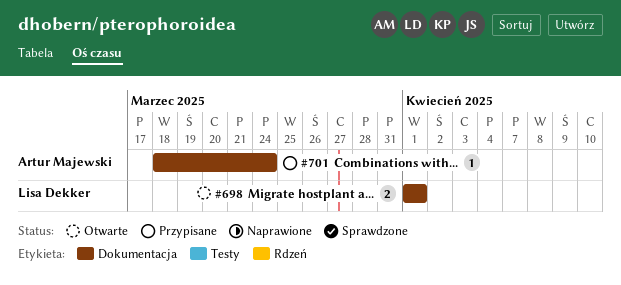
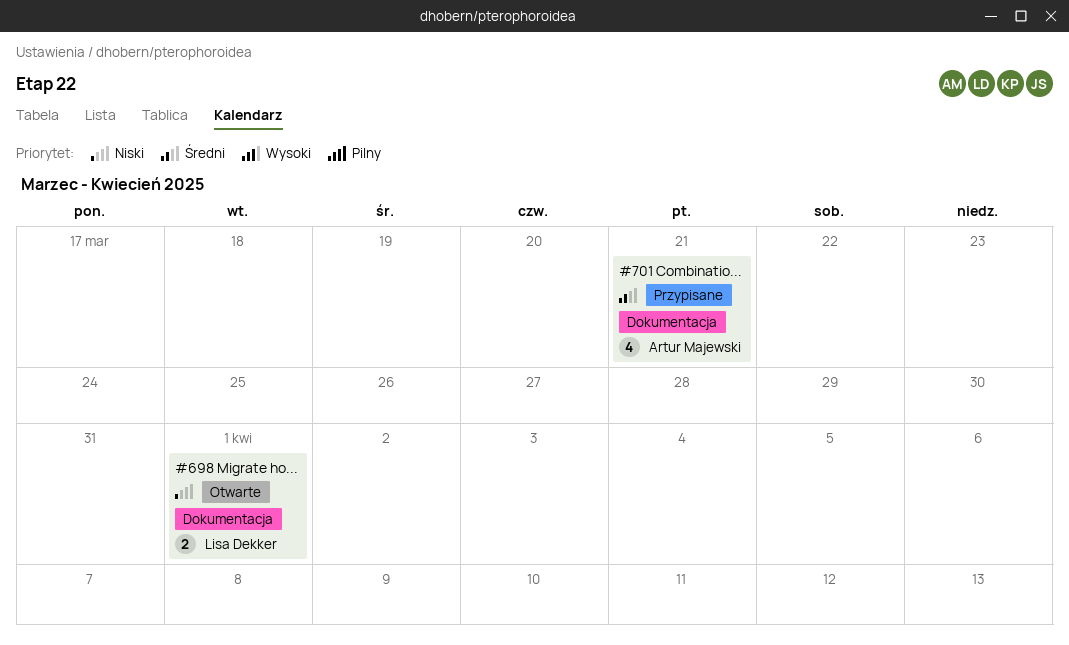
#701, estimate: 1 -> 4
#701, due: Mar 24 -> Mar 21

